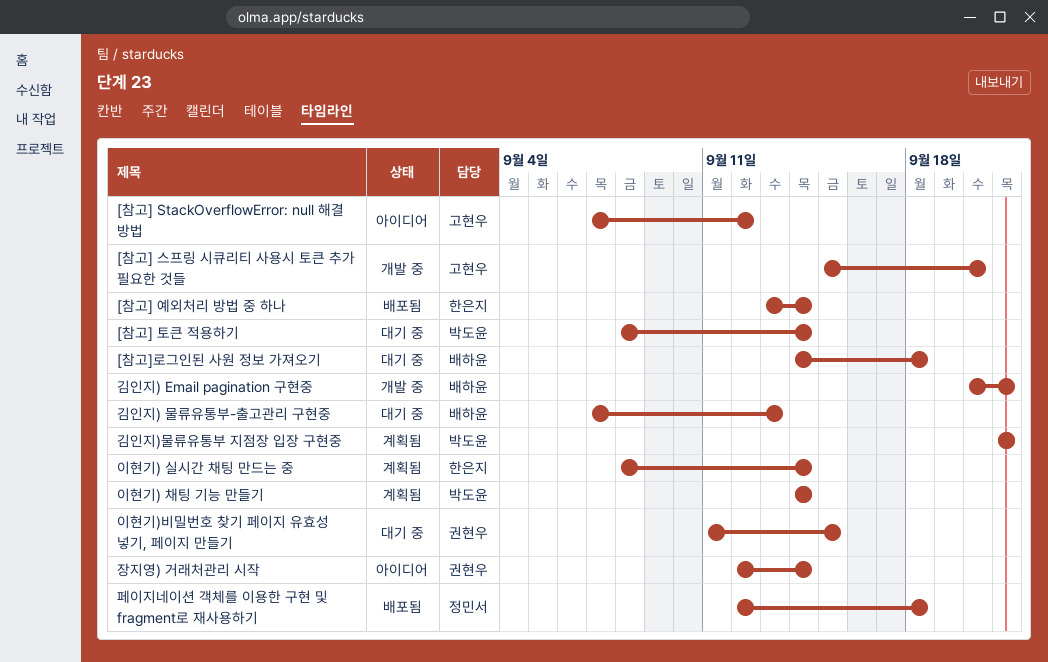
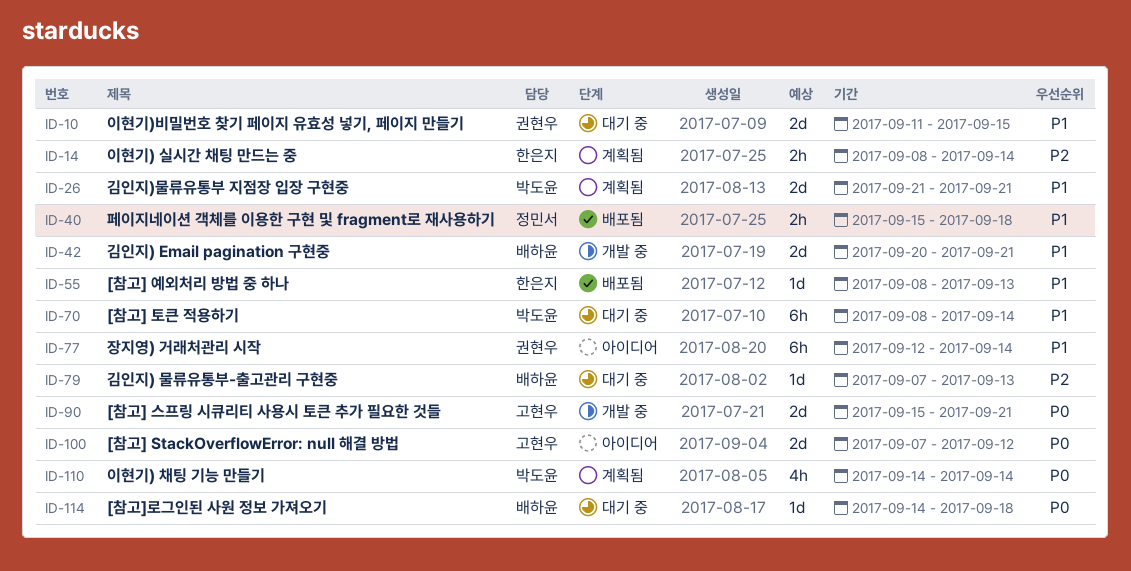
[참고] 스프링 시큐리티 사용시 토큰 추가 필요한 것들, due: Sep 20 -> Sep 21
[참고] 예외처리 방법 중 하나, start: Sep 13 -> Sep 8
[참고] 예외처리 방법 중 하나, due: Sep 14 -> Sep 13
페이지네이션 객체를 이용한 구현 및 fragment로 재사용하기, start: Sep 12 -> Sep 15

